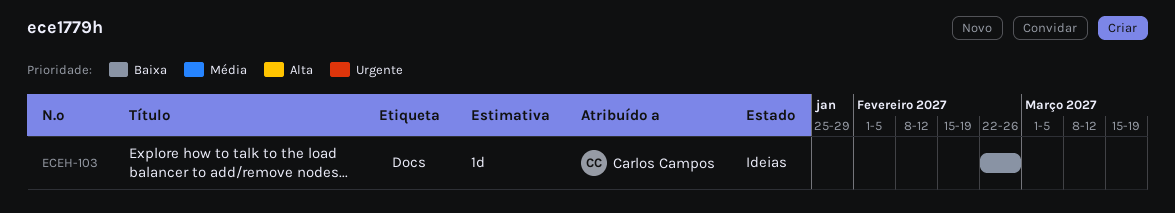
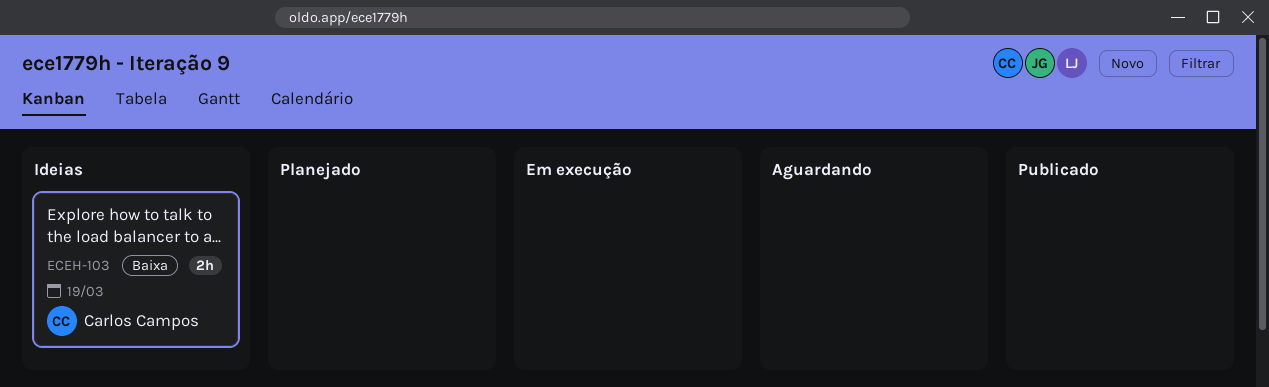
ECEH-103, estimate: 1d -> 2h
ECEH-103, due: Feb 26 -> Mar 19

